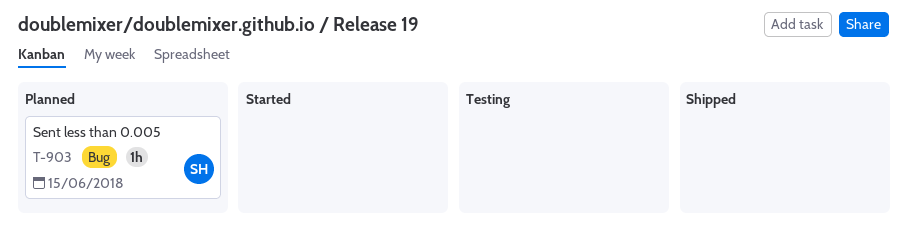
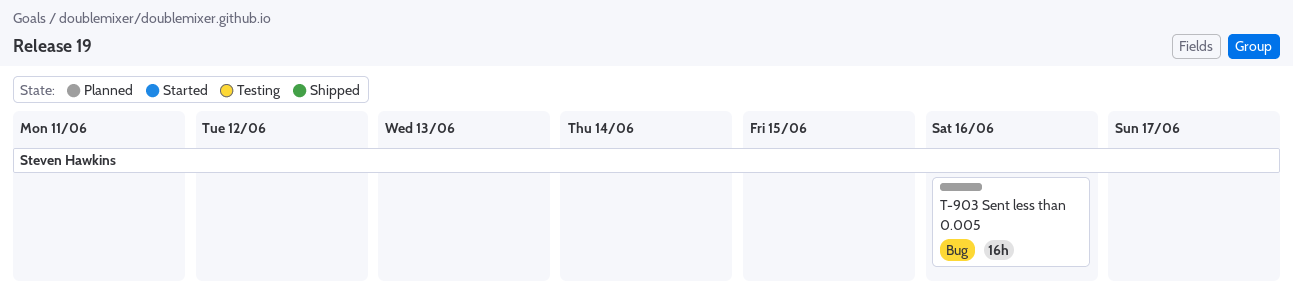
T-903, estimate: 1h -> 16h
T-903, due: Jun 15 -> Jun 16

